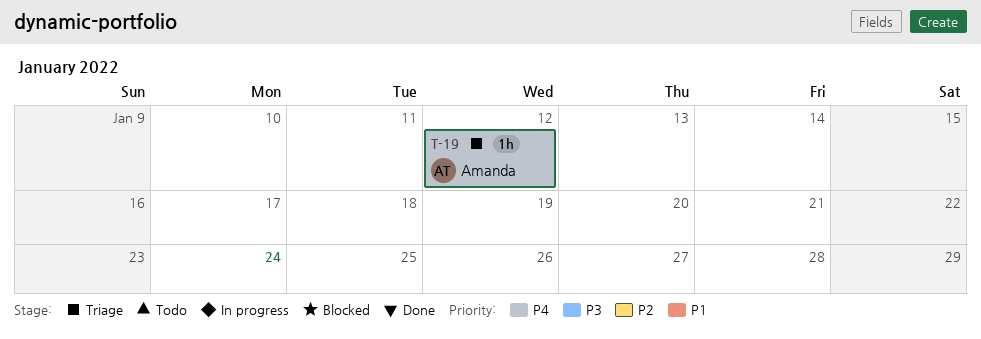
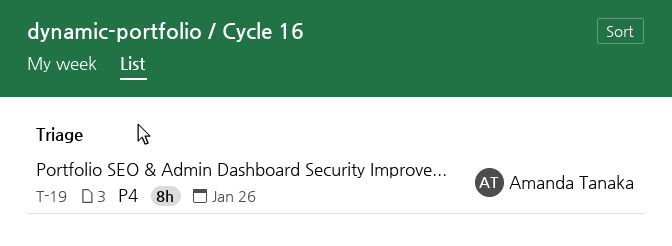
T-19, estimate: 1h -> 8h
T-19, due: Jan 12 -> Jan 26

